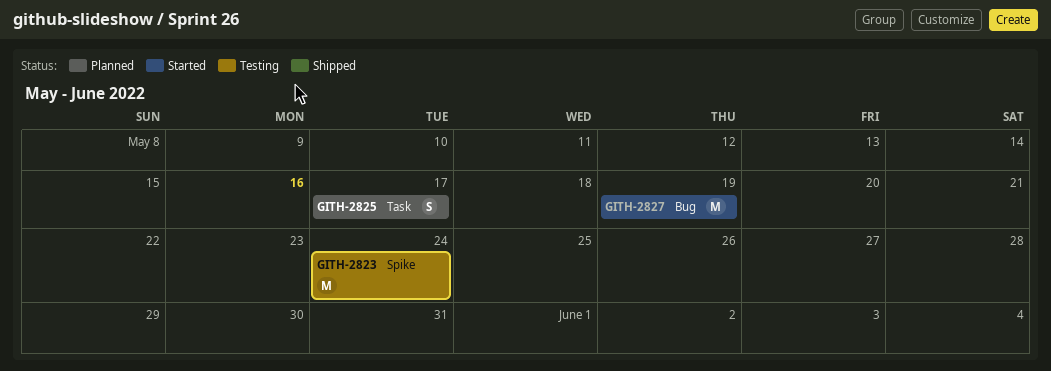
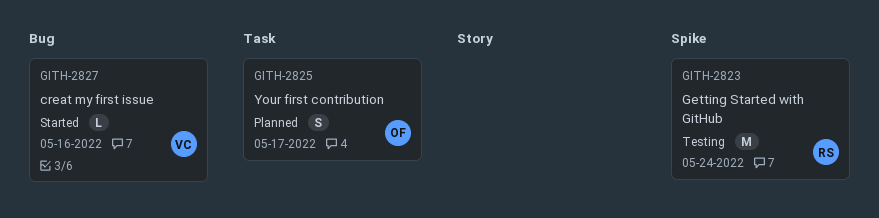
GITH-2827, estimate: M -> L
GITH-2827, due: May 19 -> May 16

